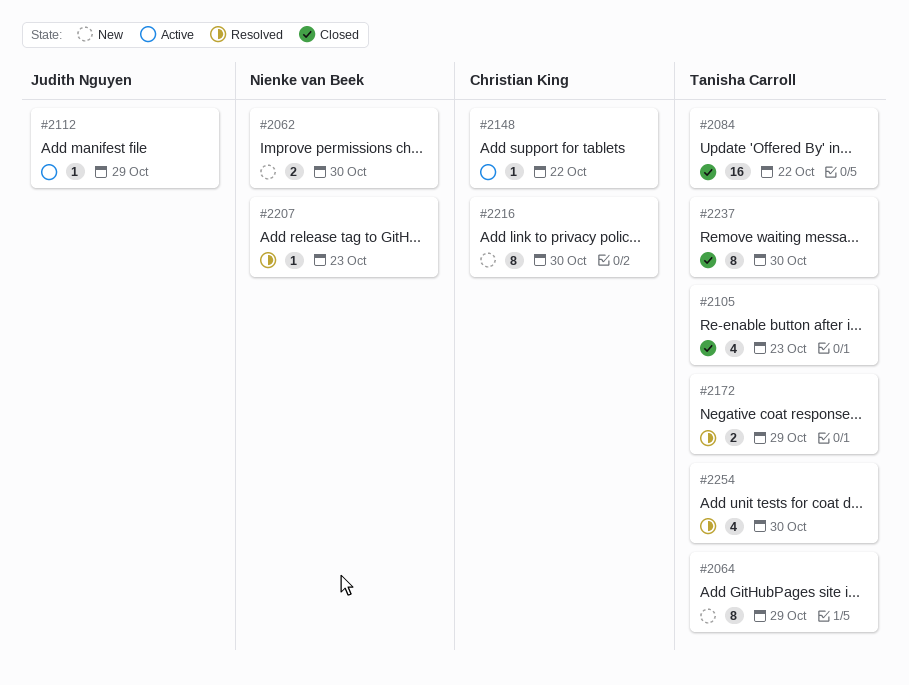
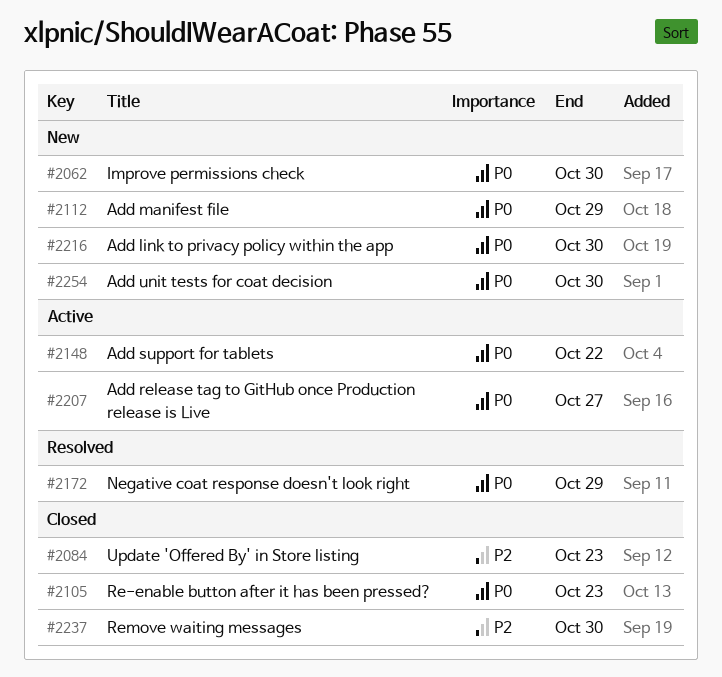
#2064: present -> none
#2084, due: Oct 22 -> Oct 23
#2112, status: Active -> New
#2207, status: Resolved -> Active
#2207, due: Oct 23 -> Oct 27
#2254, status: Resolved -> New

